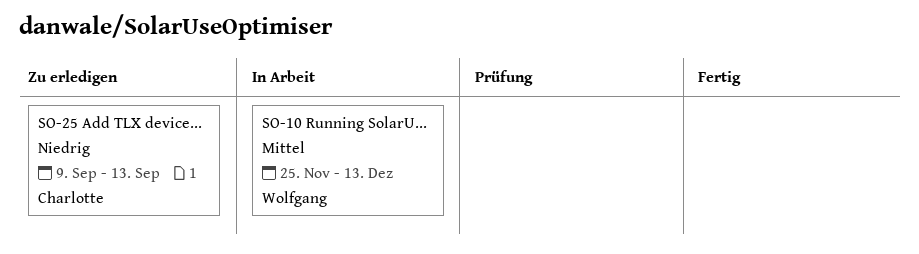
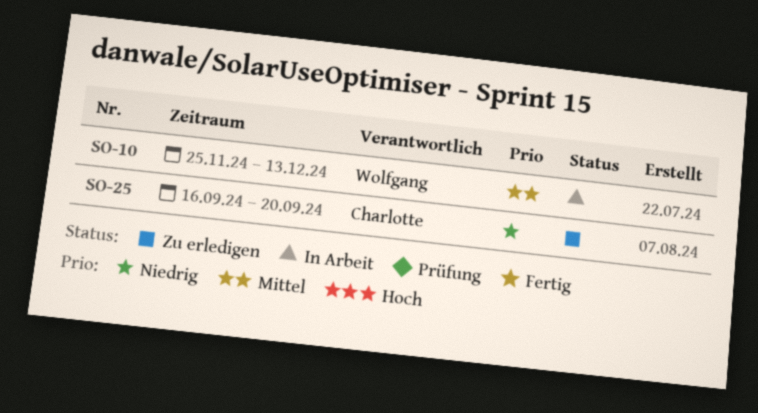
SO-25, start: Sep 9 -> Sep 16
SO-25, due: Sep 13 -> Sep 20

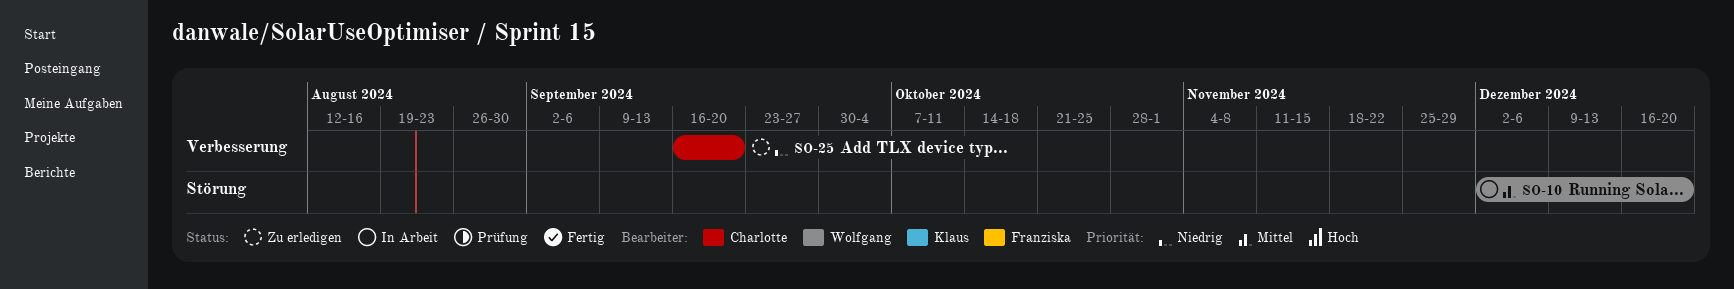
SO-10, start: Nov 25 -> Dec 2
SO-10, due: Dec 13 -> Dec 20

